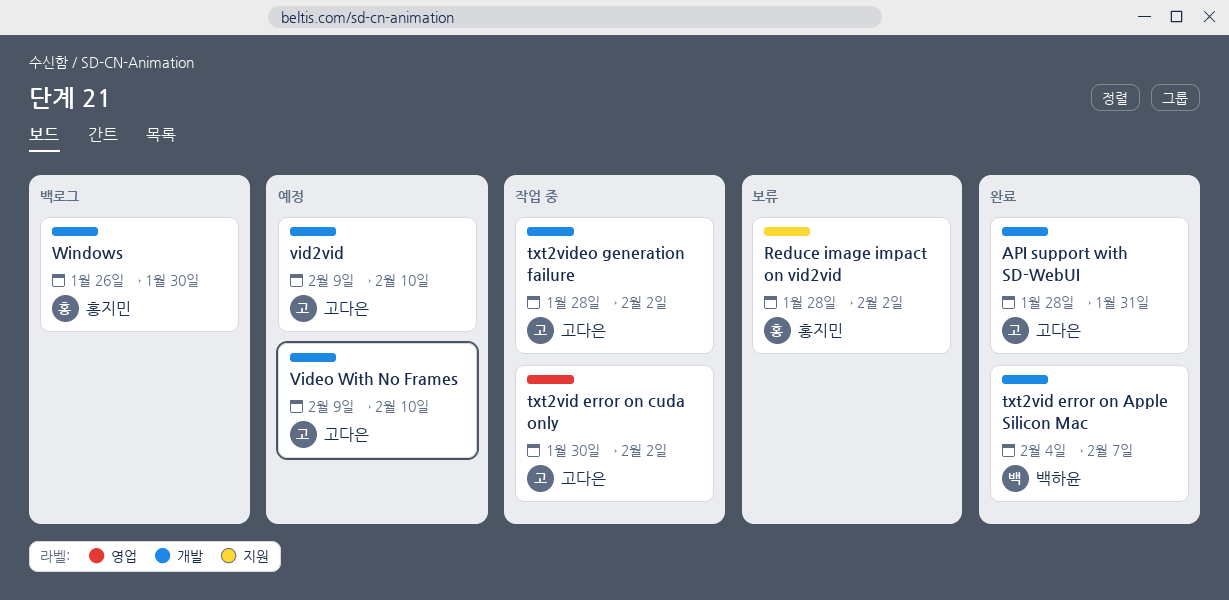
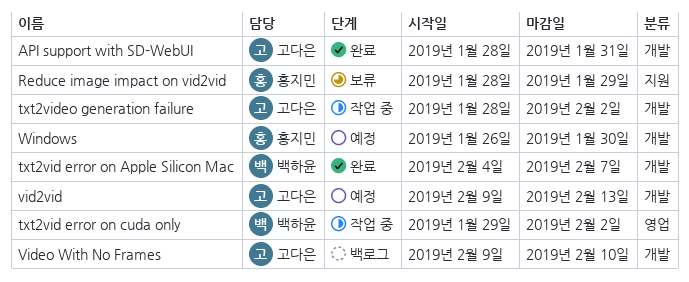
Reduce image impact on vid2vid, due: Feb 2 -> Jan 29
txt2vid error on cuda only, owner: 고다은 -> 백하윤
txt2vid error on cuda only, start: Jan 30 -> Jan 29
vid2vid, due: Feb 10 -> Feb 13
Video With No Frames, status: 예정 -> 백로그
Windows, status: 백로그 -> 예정

